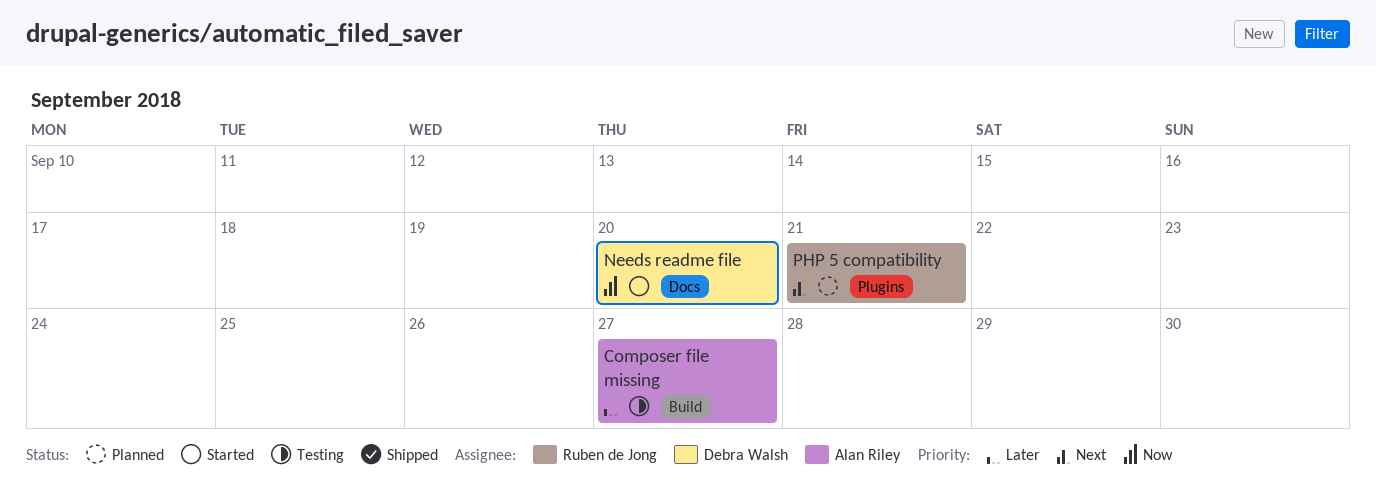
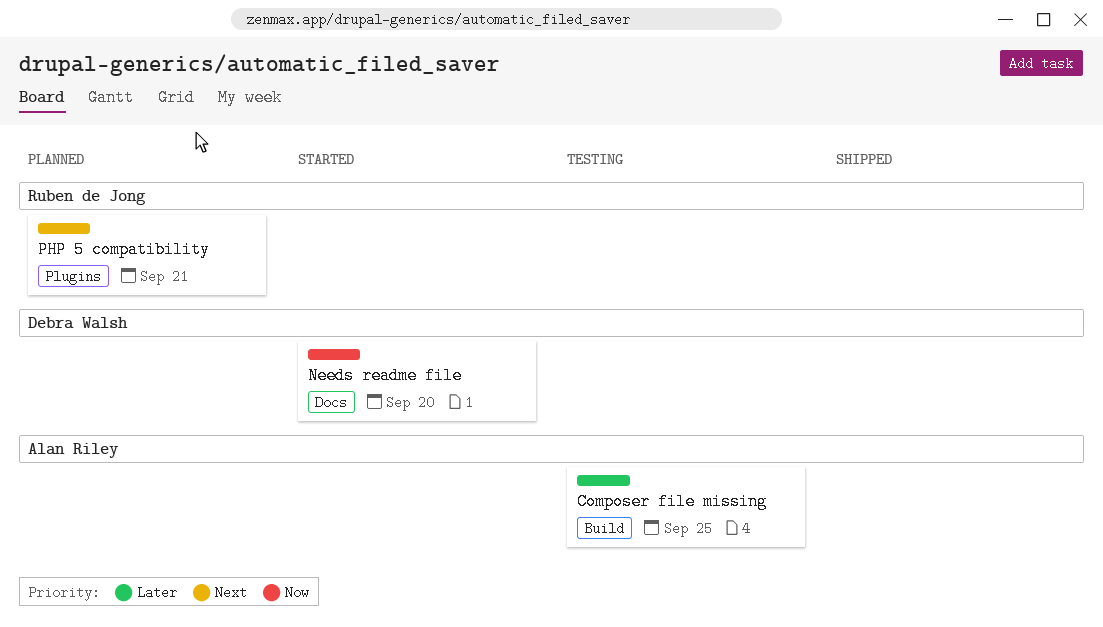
Composer file missing, due: Sep 27 -> Sep 25

